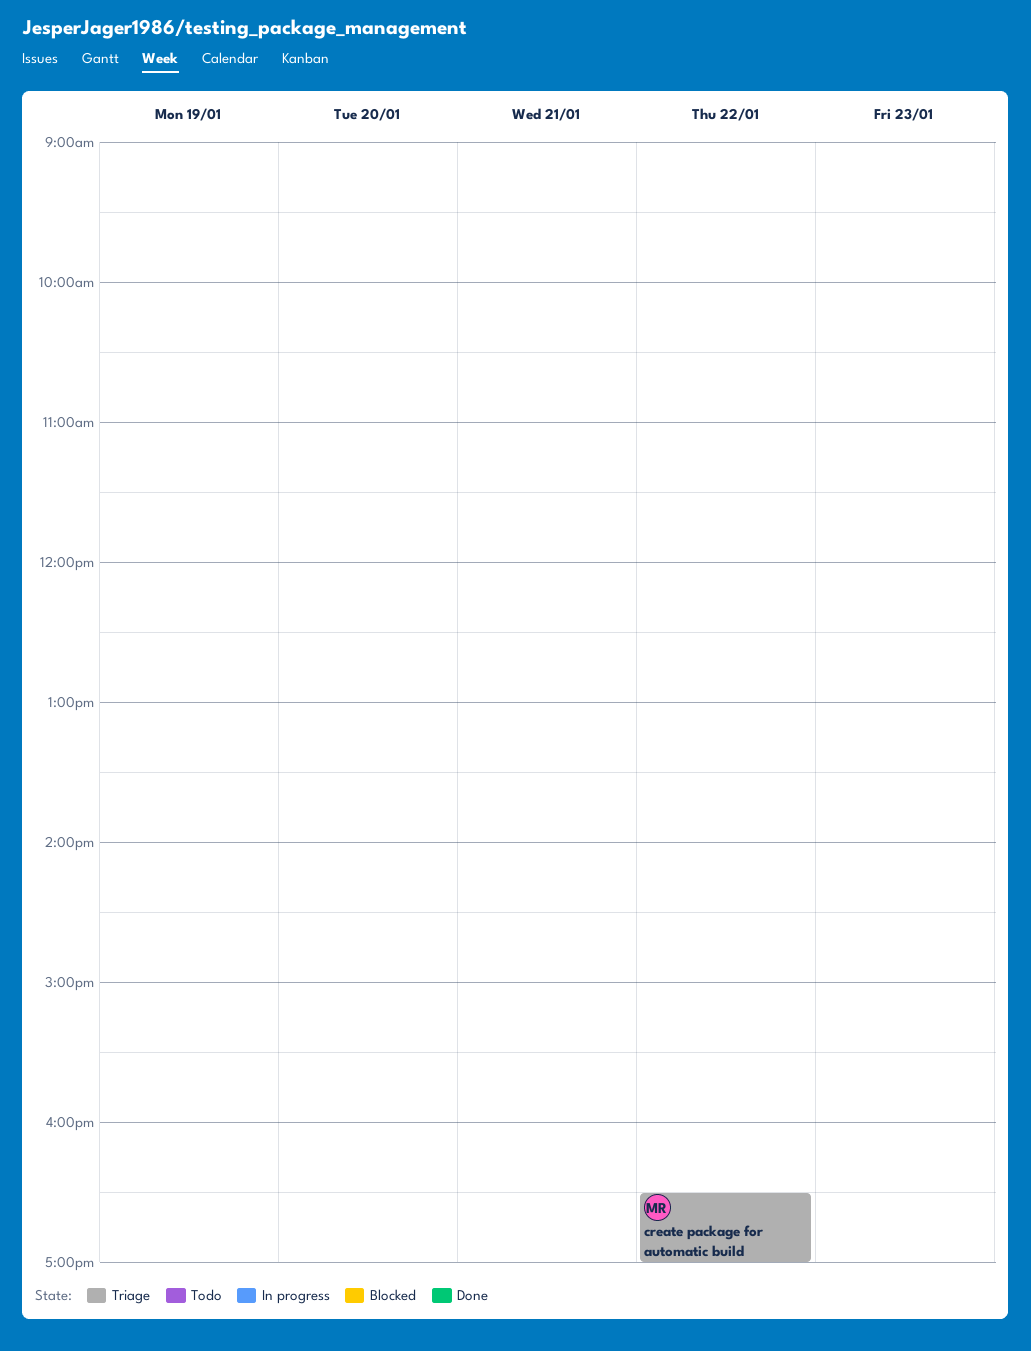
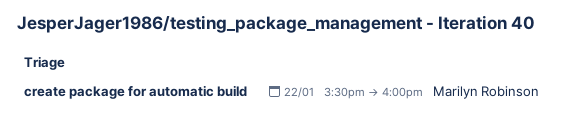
create package for automatic build, begins: 16:30 -> 15:30
create package for automatic build, ends: 17:00 -> 16:00

